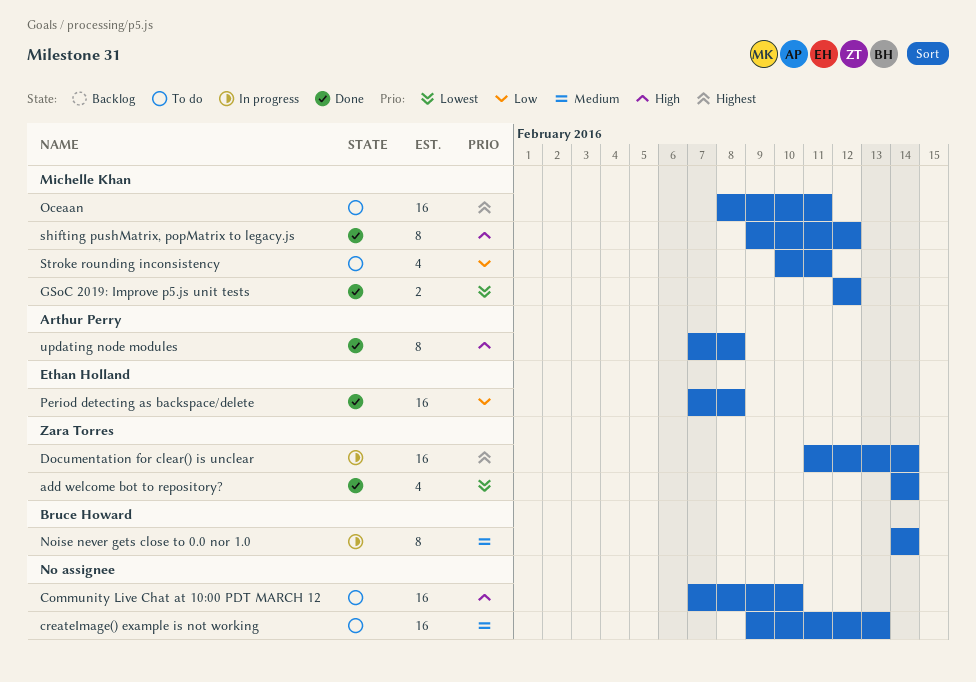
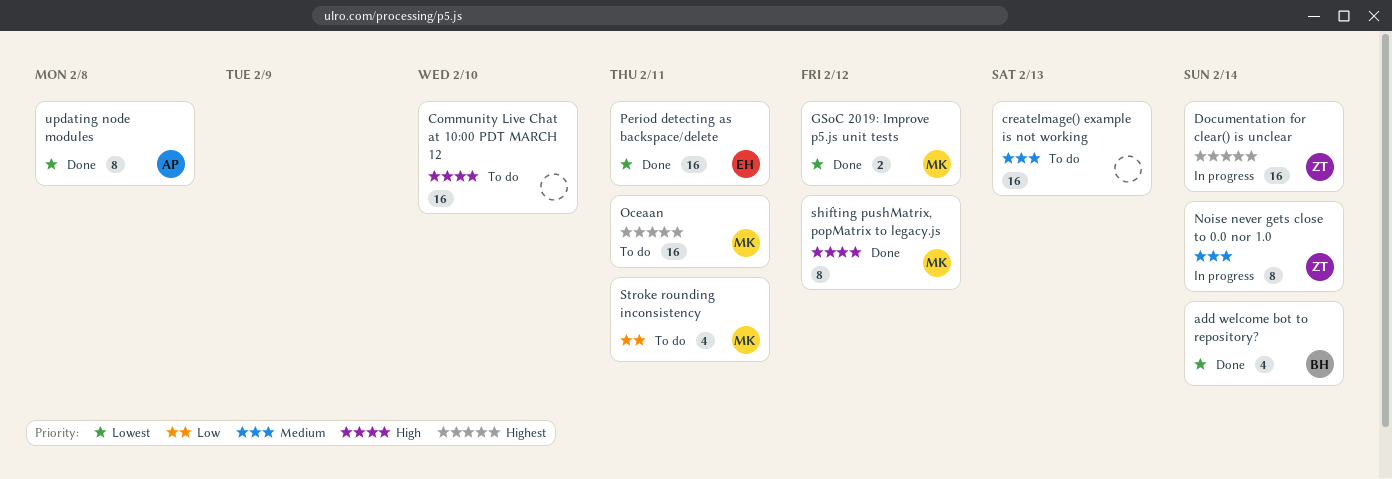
add welcome bot to repository?, owner: Zara Torres -> Bruce Howard
Noise never gets close to 0.0 nor 1.0, owner: Bruce Howard -> Zara Torres
Period detecting as backspace/delete, priority: Low -> Lowest
Period detecting as backspace/delete, due: Feb 8 -> Feb 11
updating node modules, priority: High -> Lowest

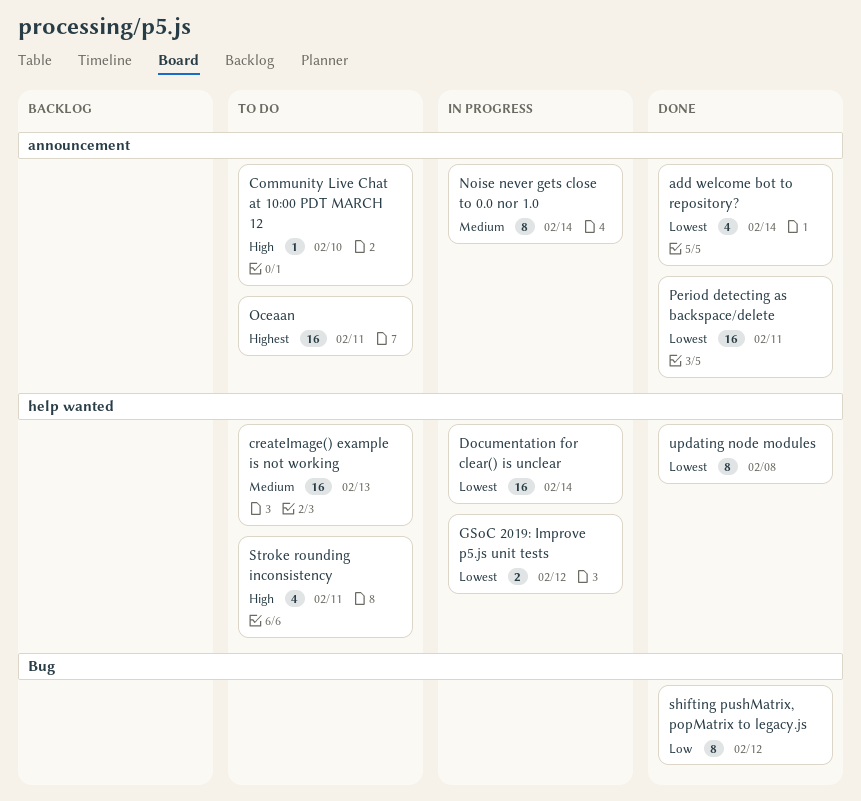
Community Live Chat at 10:00 PDT MARCH 12, estimate: 16 -> 1
Documentation for clear() is unclear, priority: Highest -> Lowest
GSoC 2019: Improve p5.js unit tests, status: Done -> In progress
shifting pushMatrix, popMatrix to legacy.js, priority: High -> Low
Stroke rounding inconsistency, priority: Low -> High

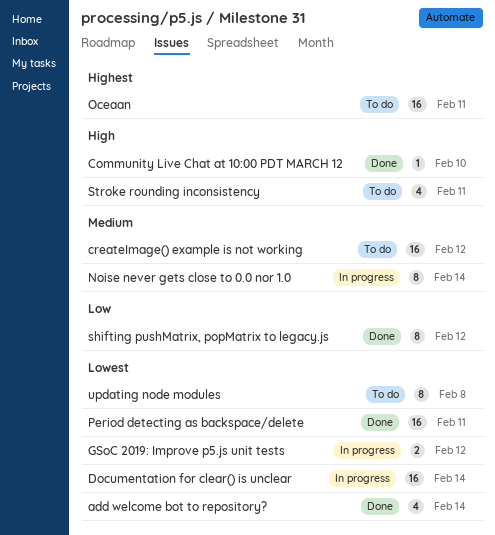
Community Live Chat at 10:00 PDT MARCH 12, status: To do -> Done
createImage() example is not working, due: Feb 13 -> Feb 12
updating node modules, status: Done -> To do

